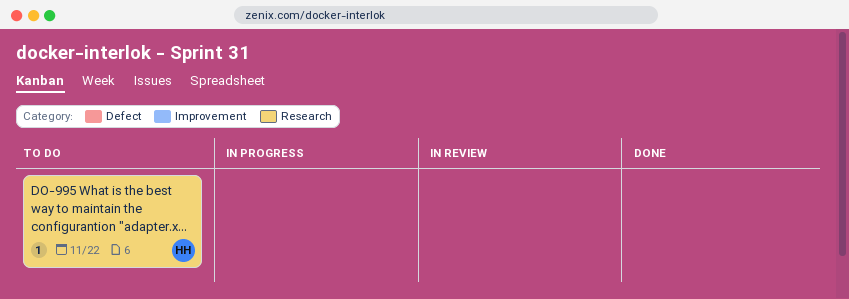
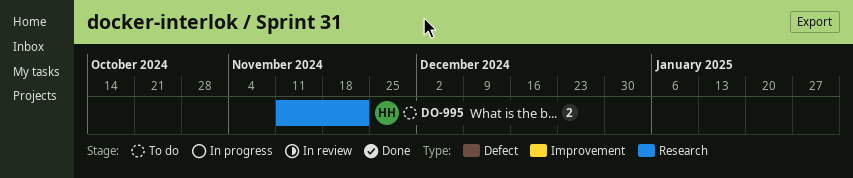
DO-995, estimate: 1 -> 2

